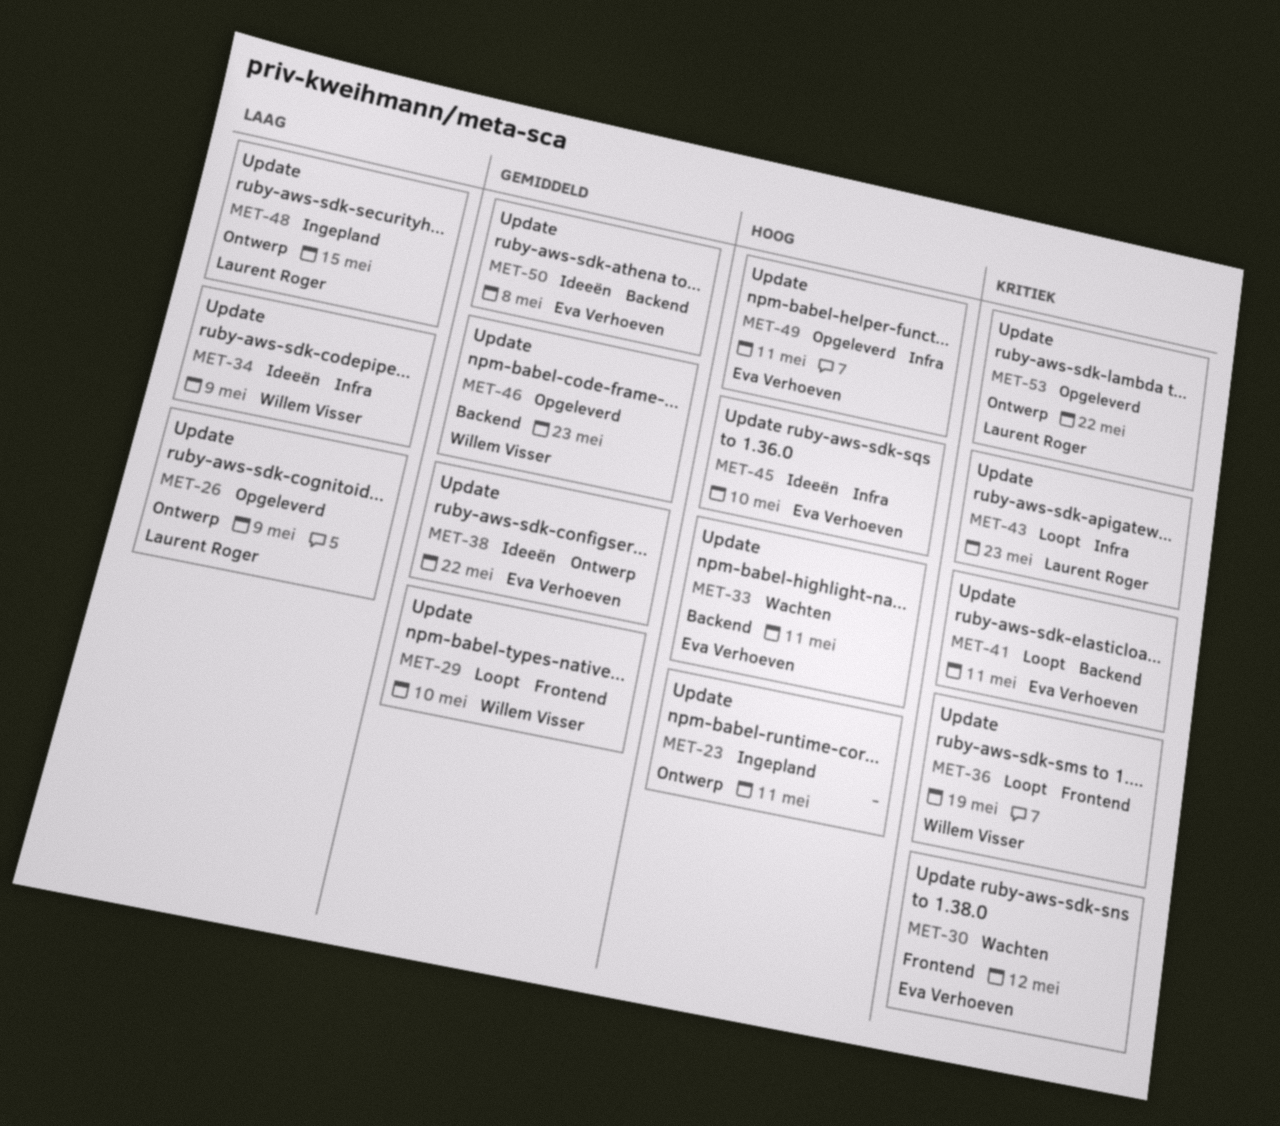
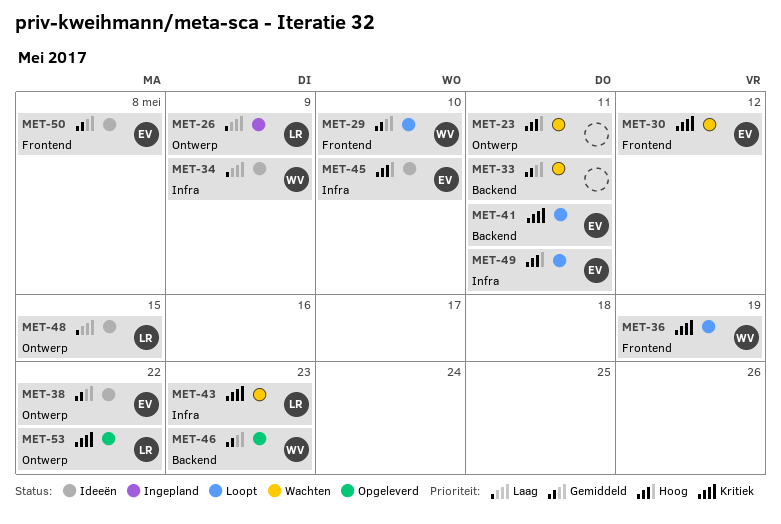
MET-23, status: Ingepland -> Wachten
MET-26, status: Opgeleverd -> Ingepland
MET-33, owner: Eva Verhoeven -> none
MET-33, priority: Hoog -> Gemiddeld
MET-43, status: Loopt -> Wachten
MET-48, status: Ingepland -> Ideeën
MET-49, status: Opgeleverd -> Loopt
MET-50, label: Backend -> Frontend

